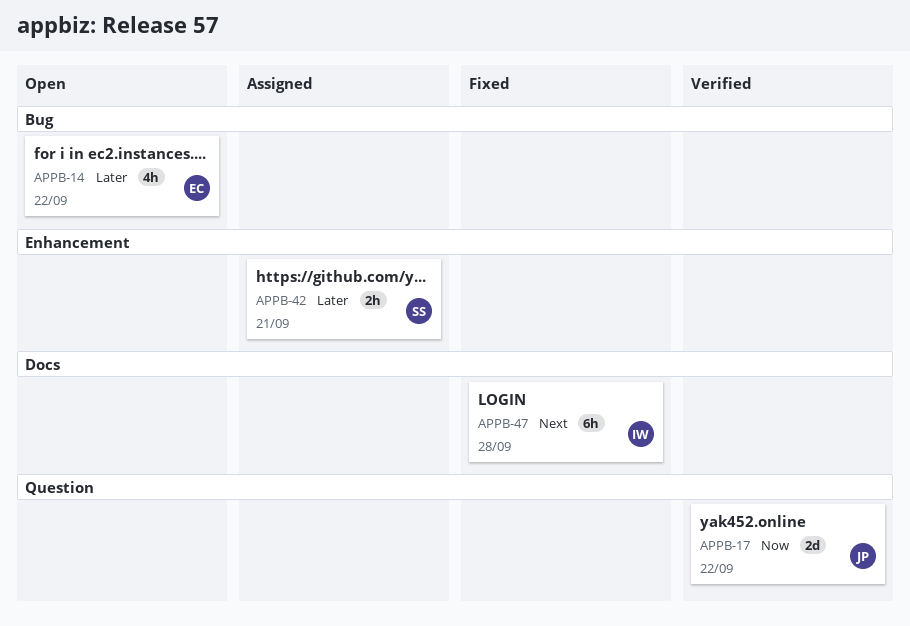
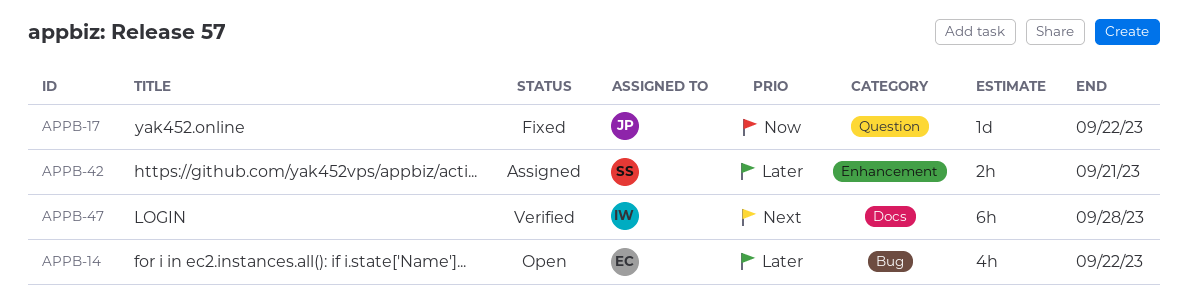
APPB-17, status: Verified -> Fixed
APPB-17, estimate: 2d -> 1d
APPB-47, status: Fixed -> Verified

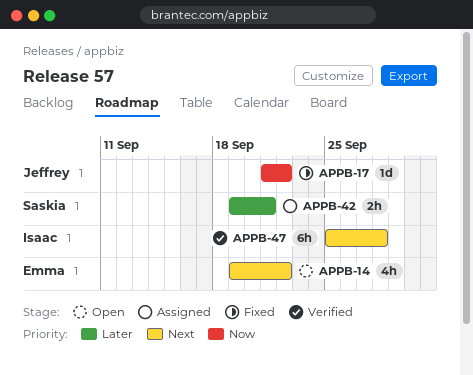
APPB-14, priority: Later -> Next

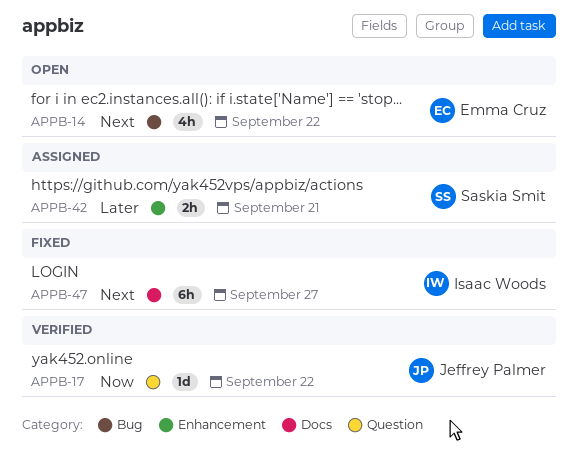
APPB-17, status: Fixed -> Verified
APPB-47, status: Verified -> Fixed
APPB-47, due: Sep 28 -> Sep 27

